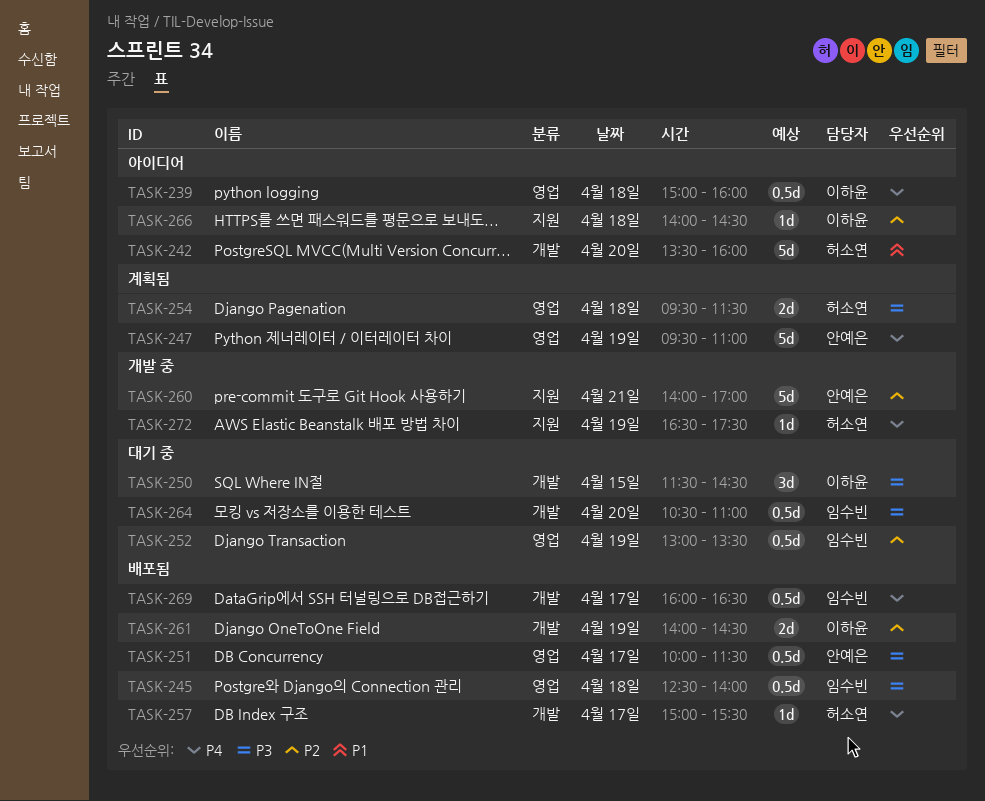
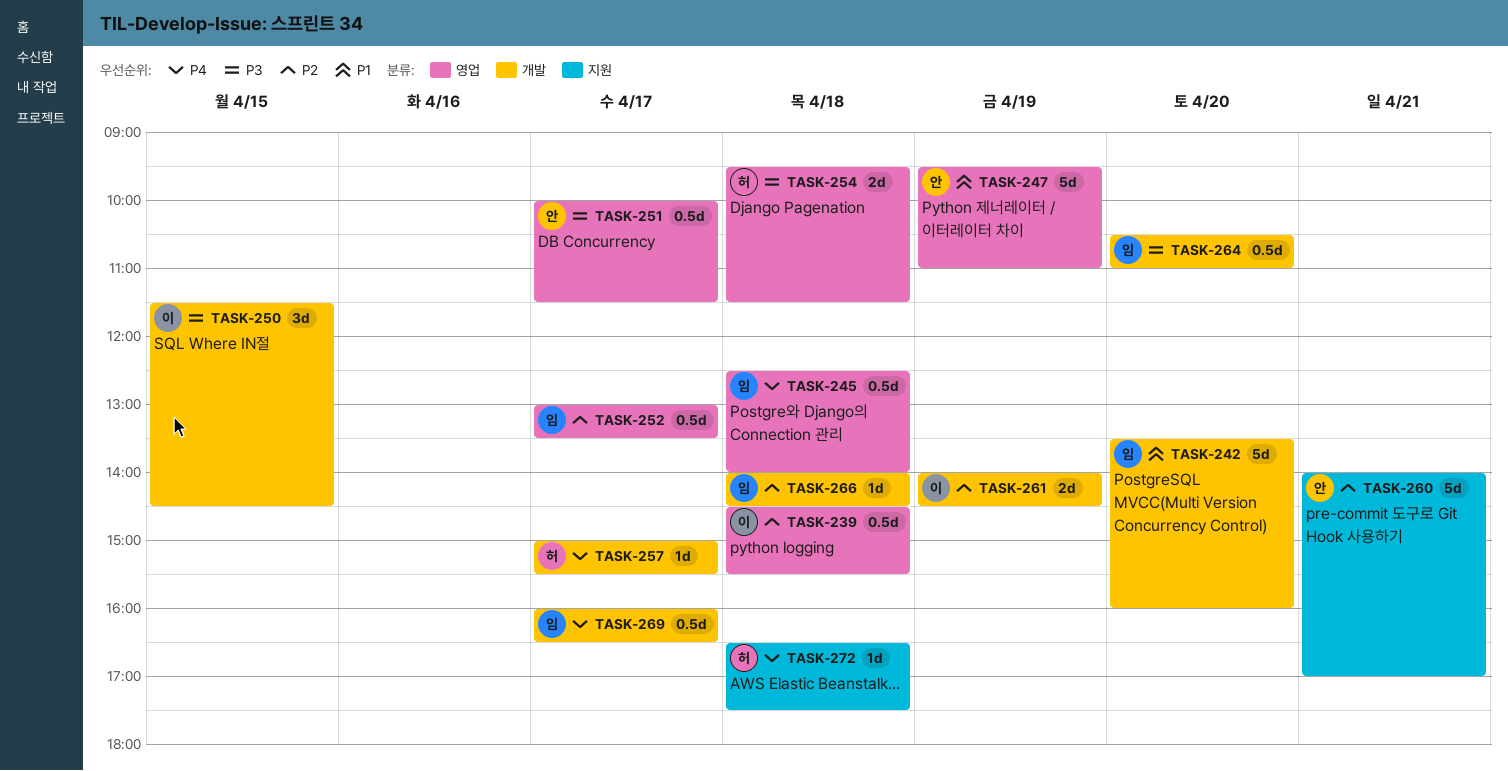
TASK-239, priority: P4 -> P2
TASK-239, begins: 15:00 -> 14:30
TASK-239, ends: 16:00 -> 15:30
TASK-242, owner: 허소연 -> 임수빈
TASK-245, priority: P3 -> P4
TASK-247, priority: P4 -> P1
TASK-252, day: Apr 19 -> Apr 17
TASK-266, owner: 이하윤 -> 임수빈
TASK-266, label: 지원 -> 개발
TASK-272, day: Apr 19 -> Apr 18

